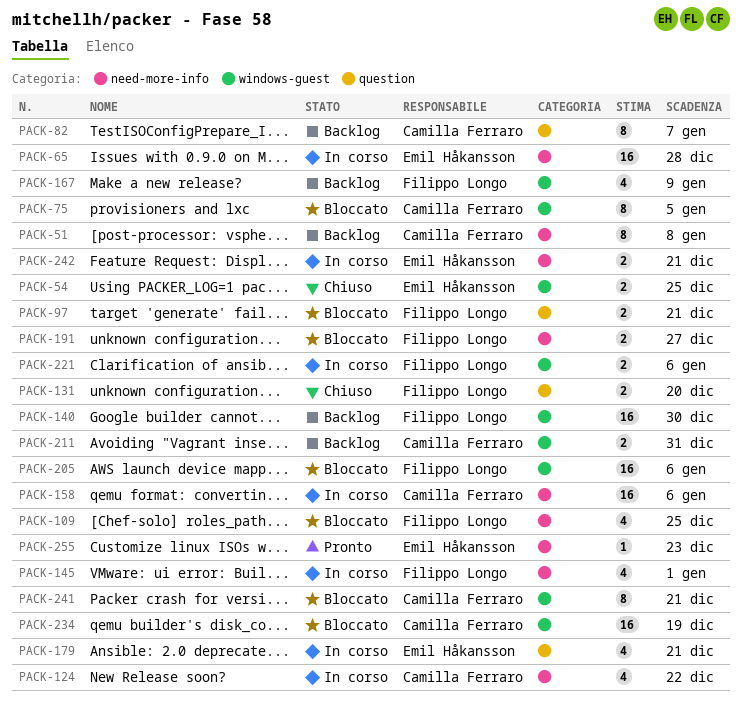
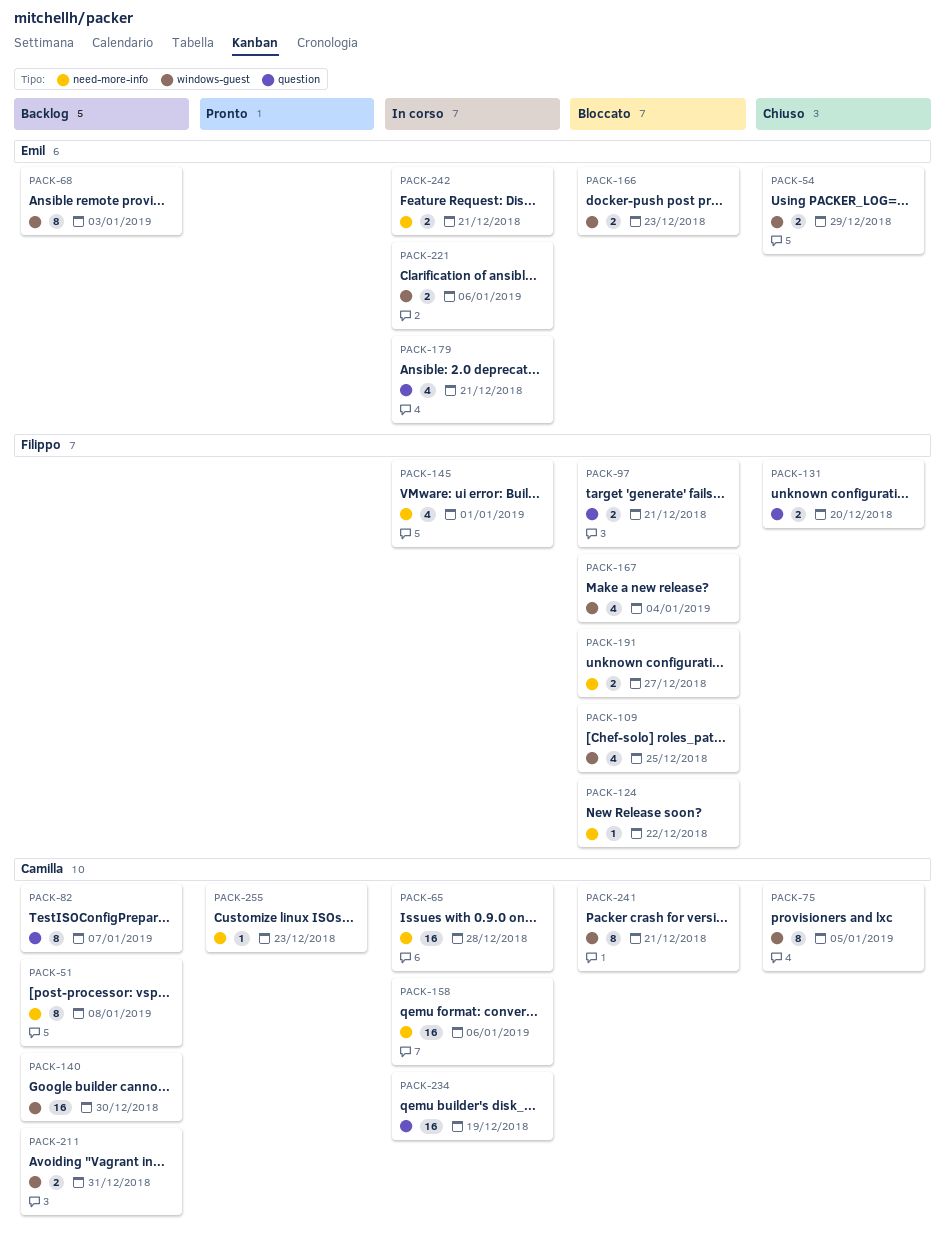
PACK-54, due: Dec 25 -> Dec 29
PACK-65, owner: Emil Håkansson -> Camilla Ferraro
PACK-68: none -> present
PACK-75, status: Bloccato -> Chiuso
PACK-109, label: need-more-info -> windows-guest
PACK-124, status: In corso -> Bloccato
PACK-124, owner: Camilla Ferraro -> Filippo Longo
PACK-124, estimate: 4 -> 1
PACK-140, owner: Filippo Longo -> Camilla Ferraro
PACK-166: none -> present
PACK-167, status: Backlog -> Bloccato
PACK-167, due: Jan 9 -> Jan 4
PACK-205: present -> none
PACK-221, owner: Filippo Longo -> Emil Håkansson
PACK-234, status: Bloccato -> In corso
PACK-234, label: windows-guest -> question
PACK-255, owner: Emil Håkansson -> Camilla Ferraro

